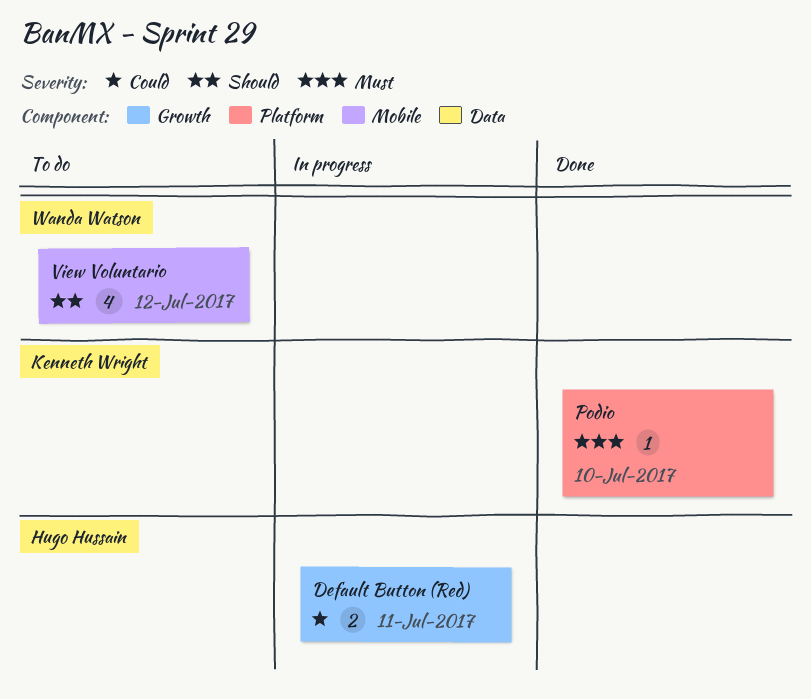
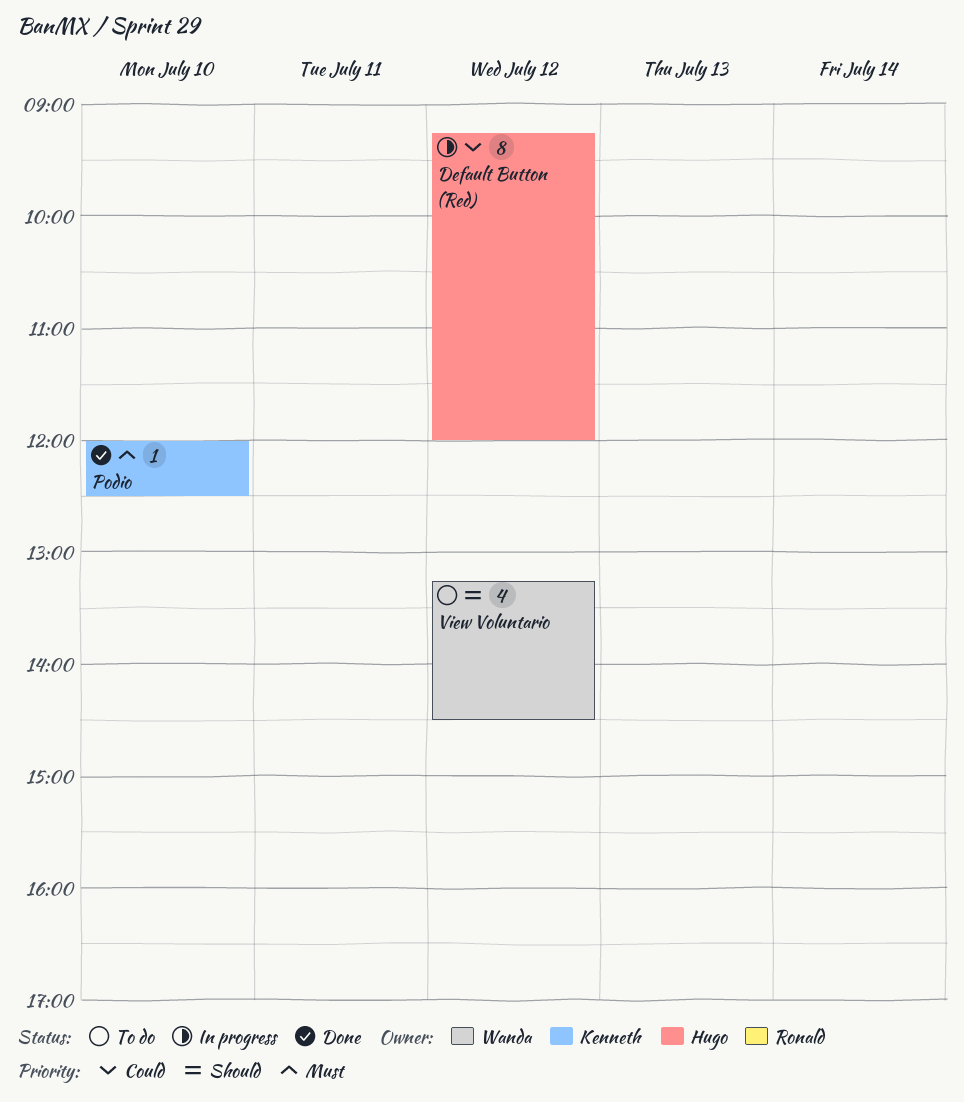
Default Button (Red), estimate: 2 -> 8
Default Button (Red), day: Jul 11 -> Jul 12

